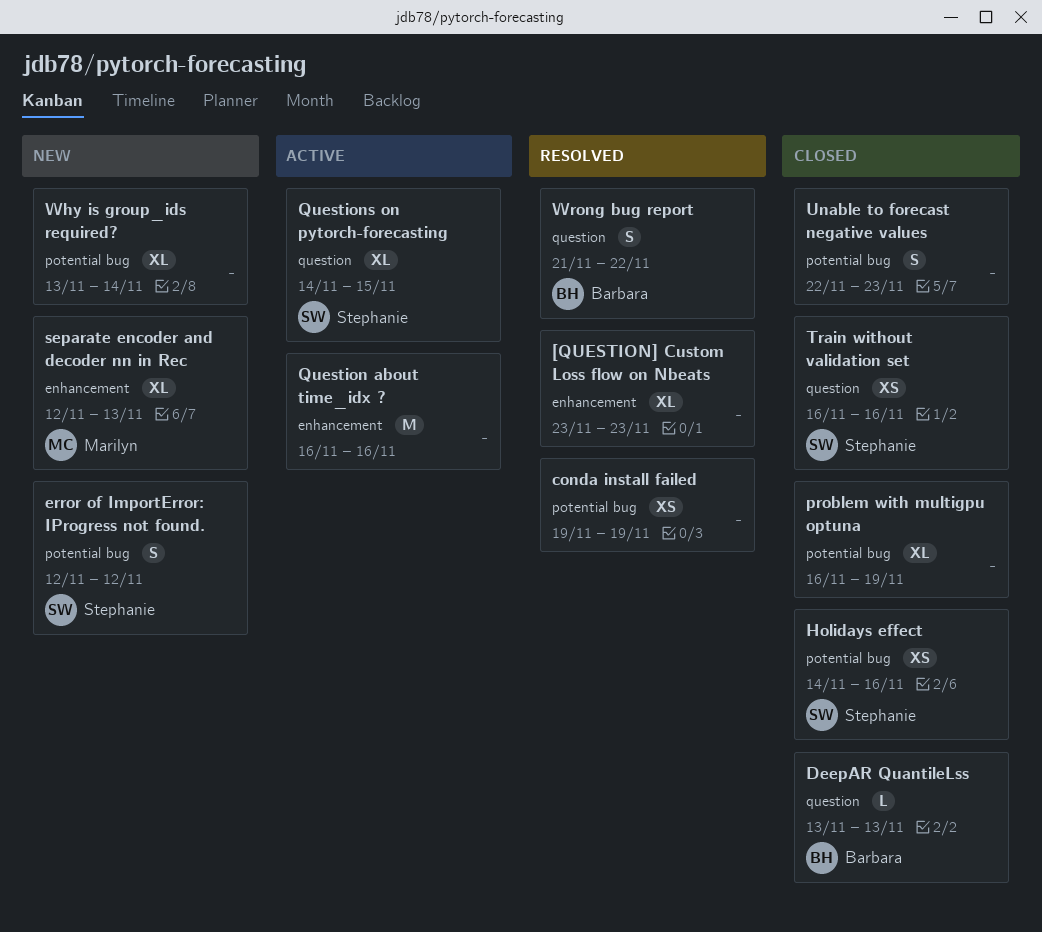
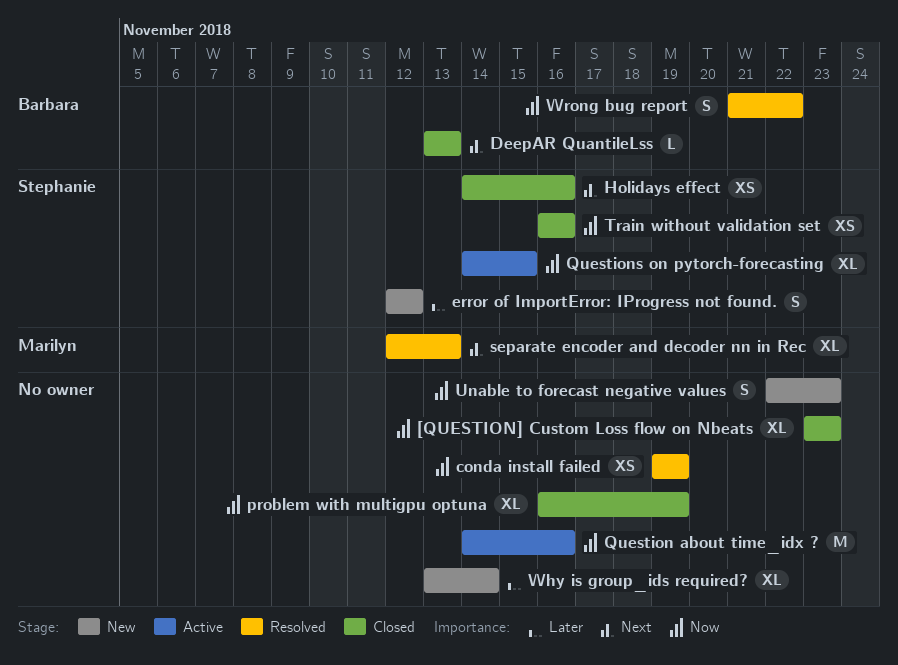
[QUESTION] Custom Loss flow on Nbeats, status: Resolved -> Closed
Question about time_idx ?, start: Nov 16 -> Nov 14
separate encoder and decoder nn in Rec, status: New -> Resolved
Unable to forecast negative values, status: Closed -> New

